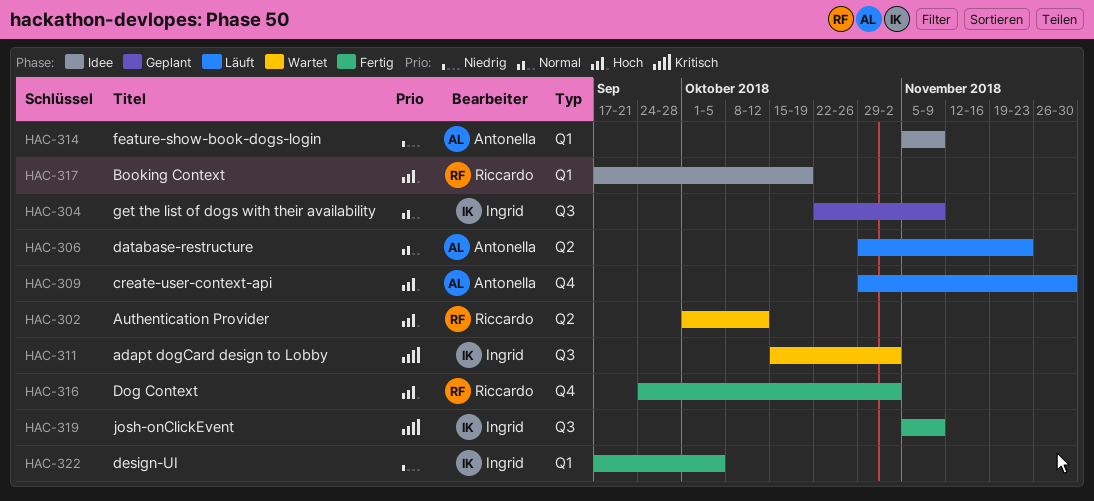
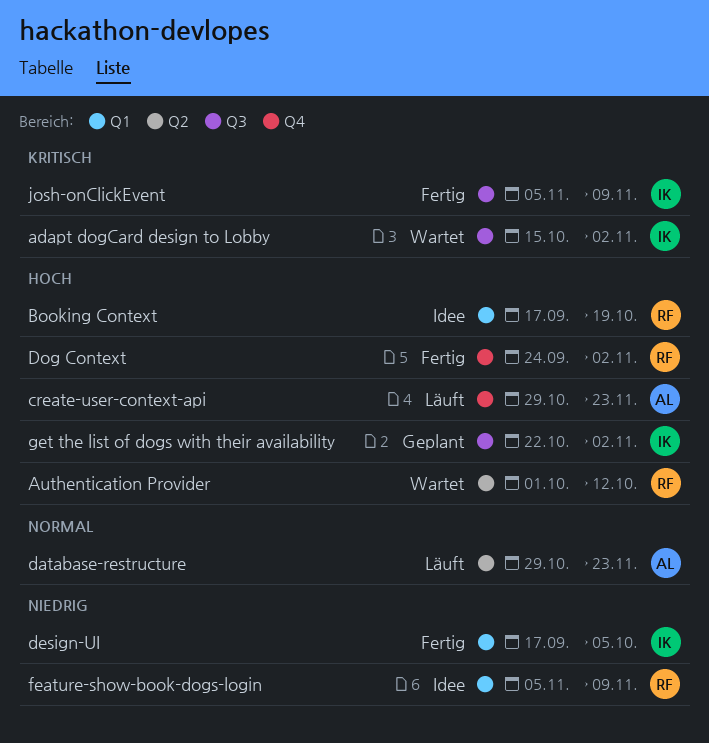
create-user-context-api, due: Nov 30 -> Nov 23
feature-show-book-dogs-login, owner: Antonella -> Riccardo
get the list of dogs with their availability, priority: Normal -> Hoch
get the list of dogs with their availability, due: Nov 9 -> Nov 2

